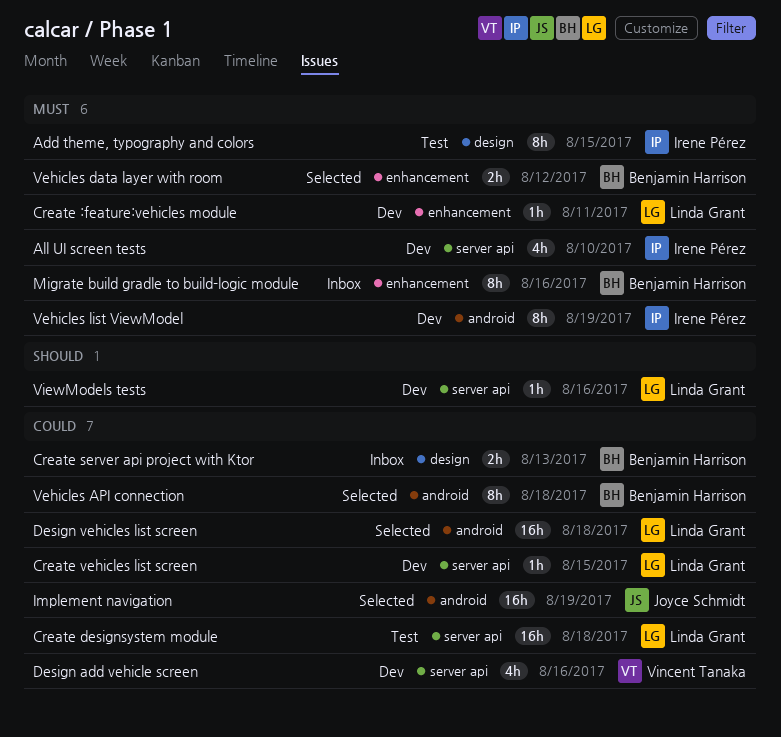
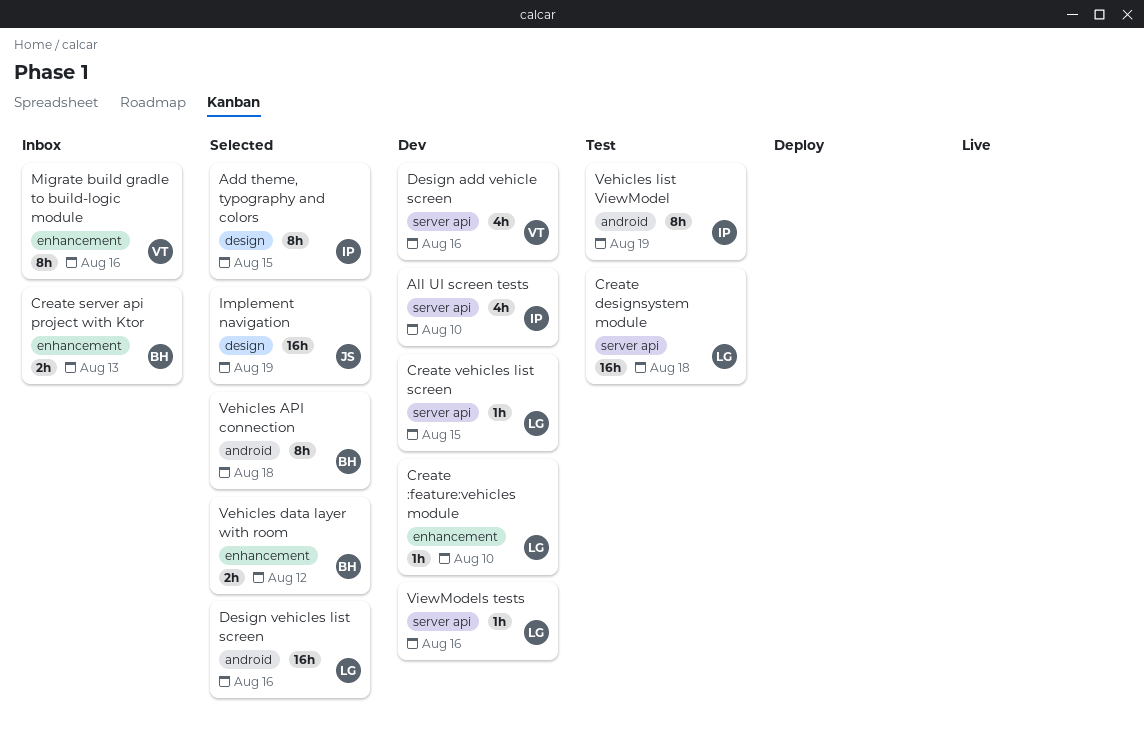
Add theme, typography and colors, status: Test -> Selected
Create :feature:vehicles module, due: Aug 11 -> Aug 10
Create server api project with Ktor, label: design -> enhancement
Design vehicles list screen, due: Aug 18 -> Aug 16
Implement navigation, label: android -> design
Migrate build gradle to build-logic module, owner: Benjamin Harrison -> Vincent Tanaka
Vehicles list ViewModel, status: Dev -> Test

